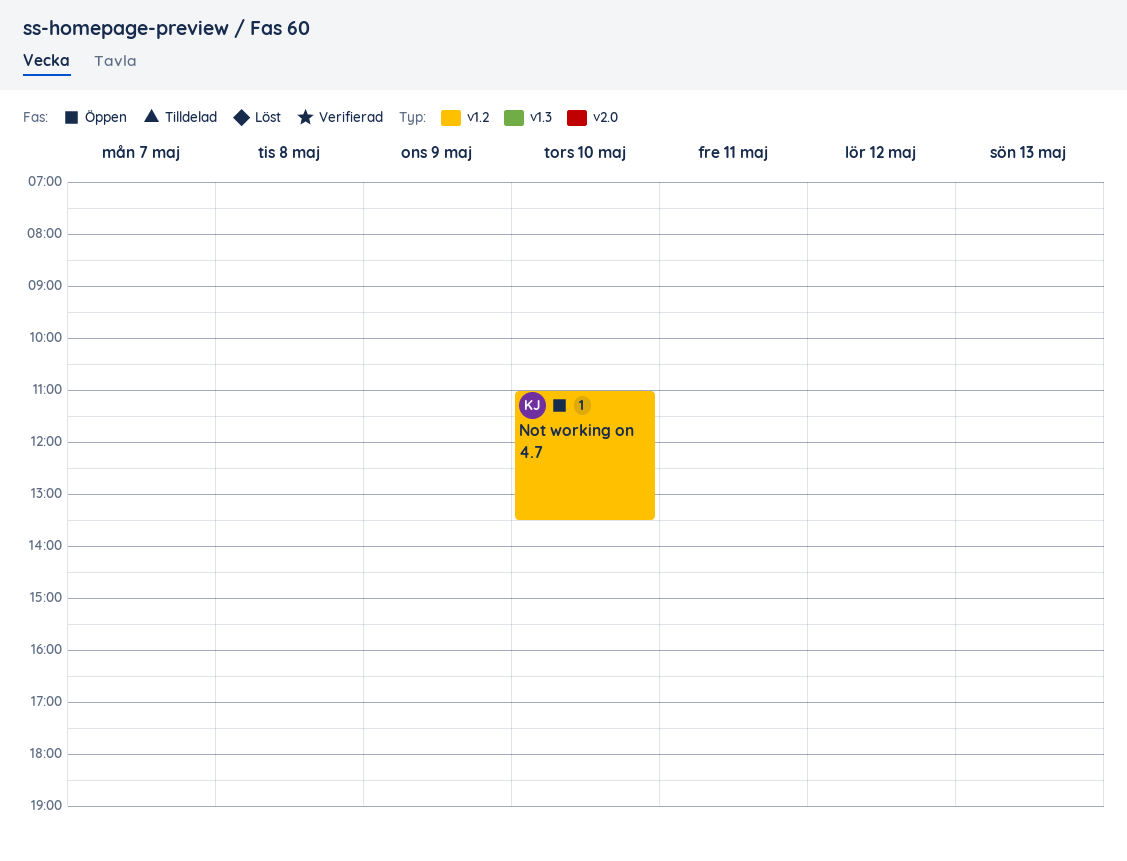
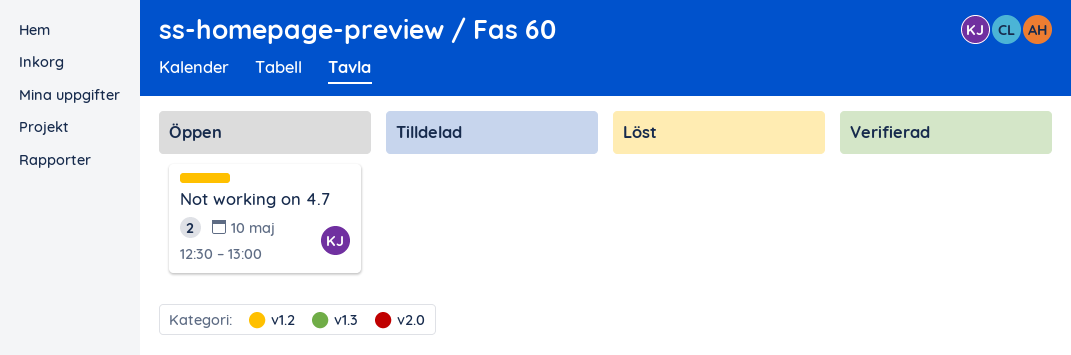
Not working on 4.7, estimate: 1 -> 2
Not working on 4.7, begins: 11:00 -> 12:30
Not working on 4.7, ends: 13:30 -> 13:00

